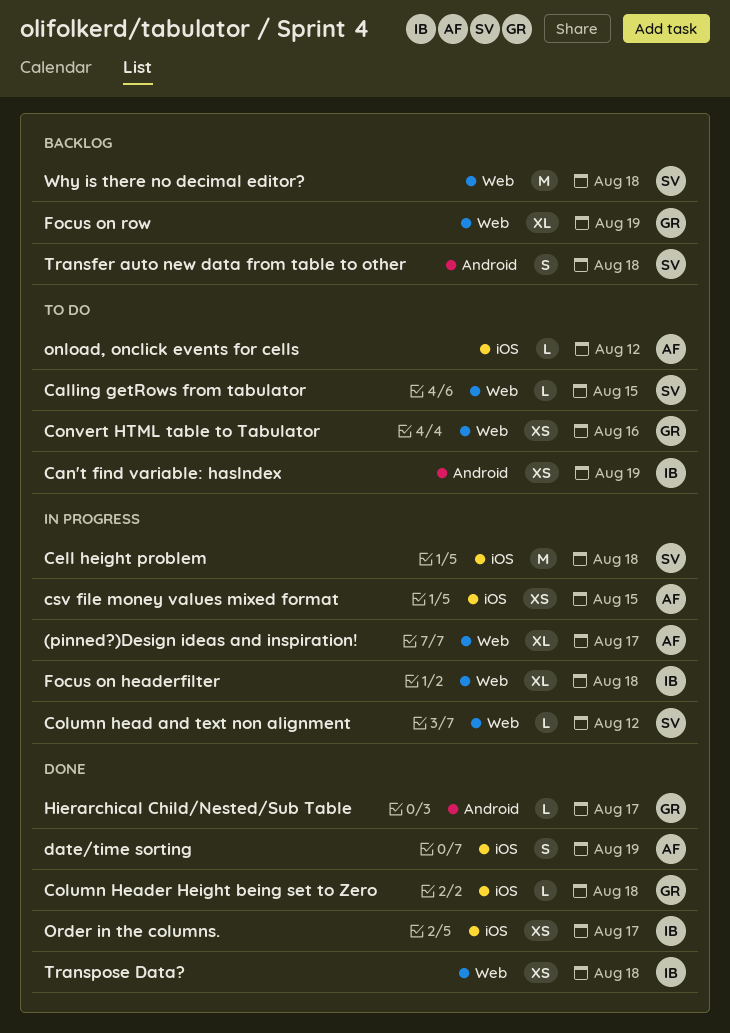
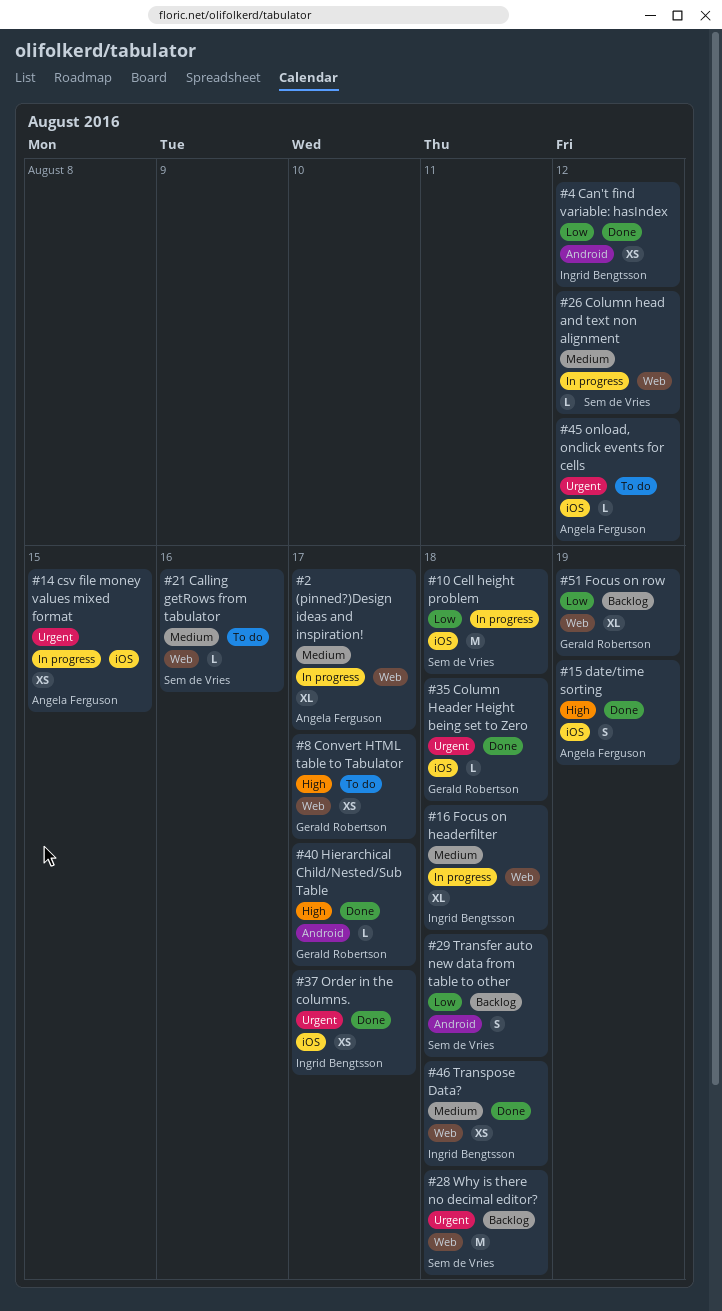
Calling getRows from tabulator, due: Aug 15 -> Aug 16
Can't find variable: hasIndex, status: To do -> Done
Can't find variable: hasIndex, due: Aug 19 -> Aug 12
Convert HTML table to Tabulator, due: Aug 16 -> Aug 17

